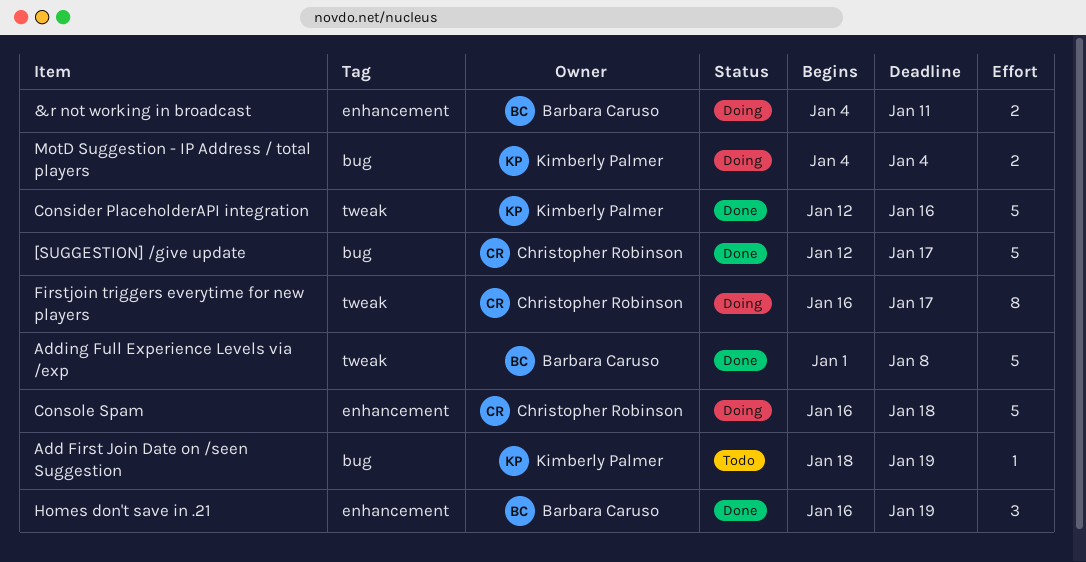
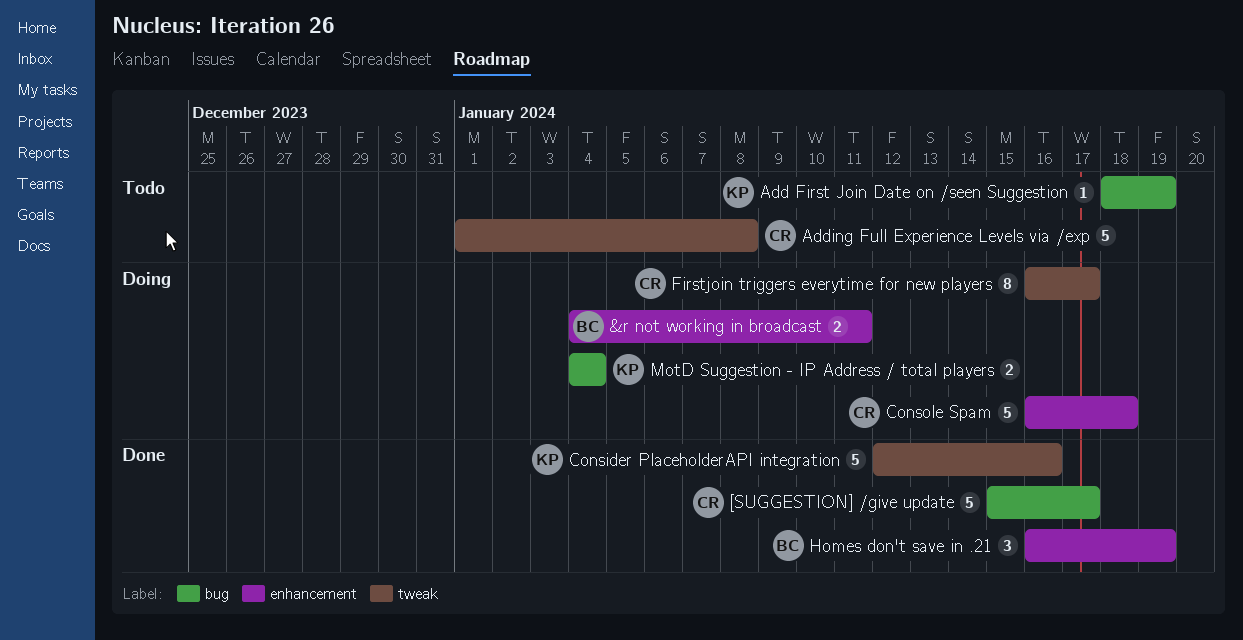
[SUGGESTION] /give update, start: Jan 12 -> Jan 15
Adding Full Experience Levels via /exp, status: Done -> Todo
Adding Full Experience Levels via /exp, owner: Barbara Caruso -> Christopher Robinson

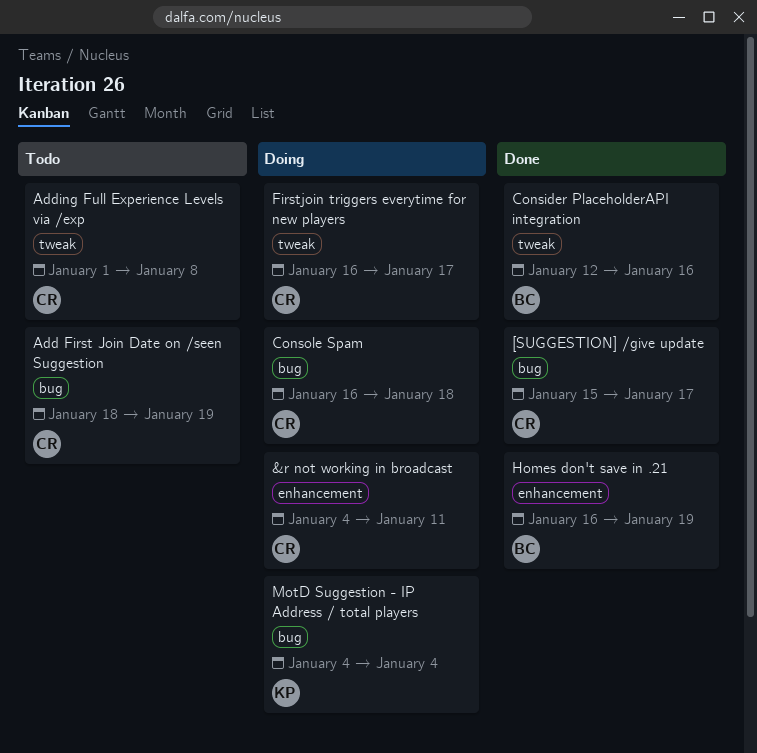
&r not working in broadcast, owner: BC -> CR
Add First Join Date on /seen Suggestion, owner: KP -> CR
Consider PlaceholderAPI integration, owner: KP -> BC
Console Spam, label: enhancement -> bug

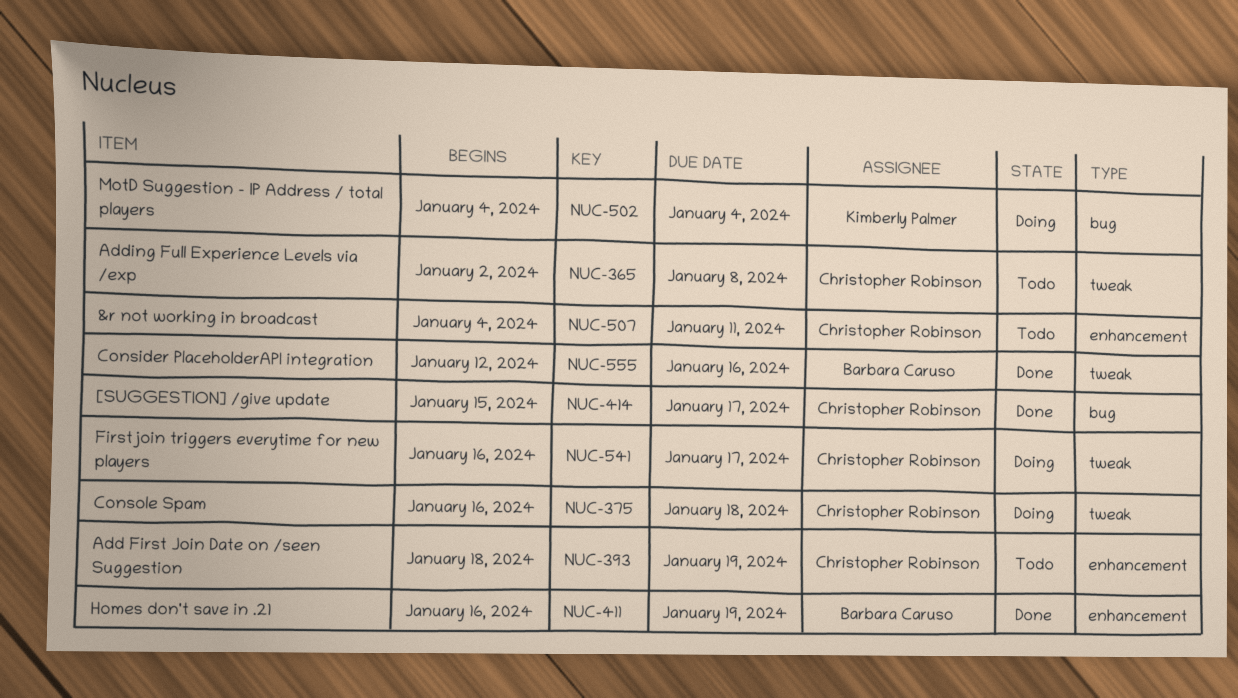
&r not working in broadcast, status: Doing -> Todo
Add First Join Date on /seen Suggestion, label: bug -> enhancement
Adding Full Experience Levels via /exp, start: Jan 1 -> Jan 2
Console Spam, label: bug -> tweak

